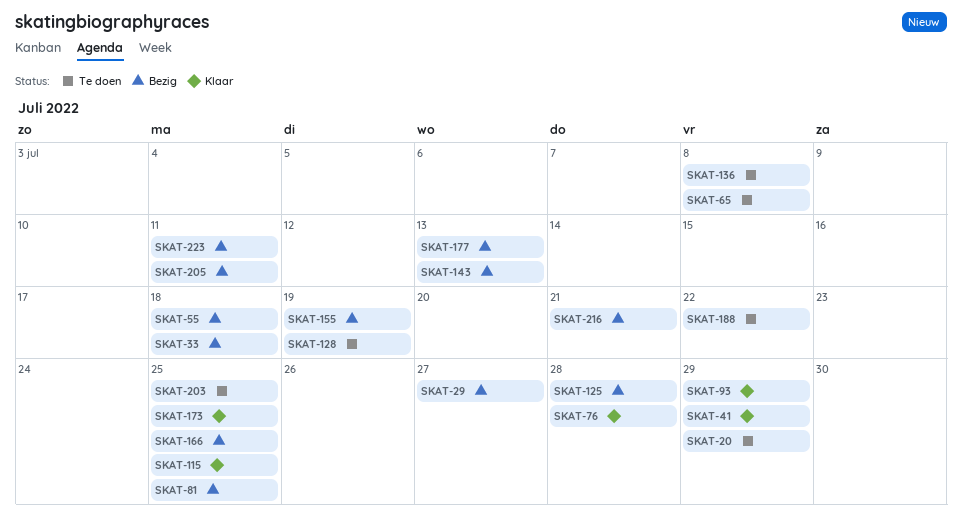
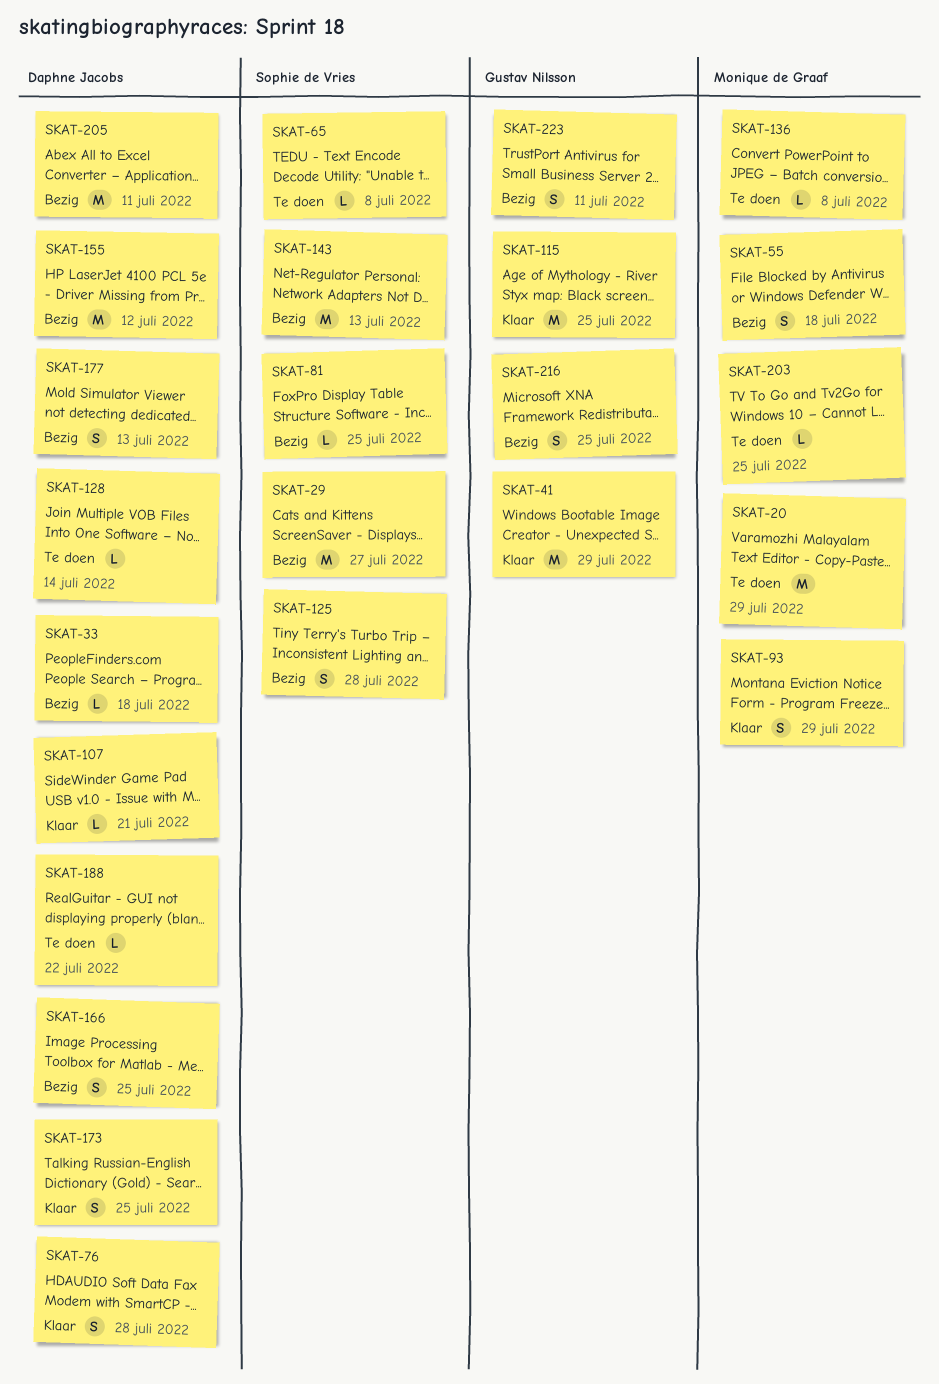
SKAT-107: none -> present
SKAT-128, due: Jul 19 -> Jul 14
SKAT-155, due: Jul 19 -> Jul 12
SKAT-216, due: Jul 21 -> Jul 25

